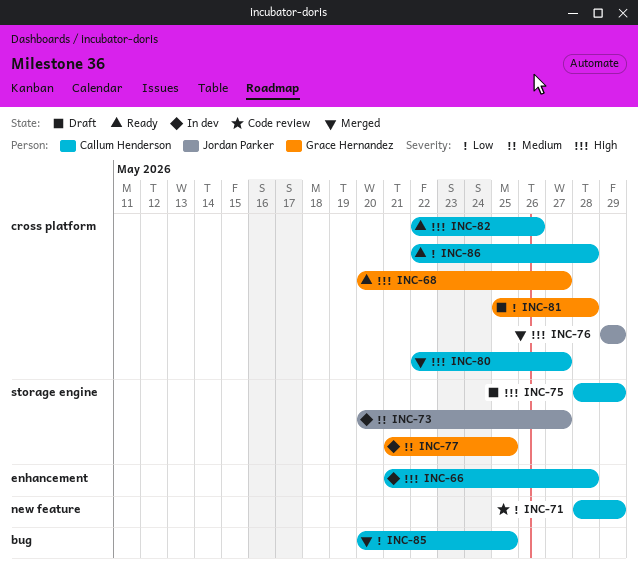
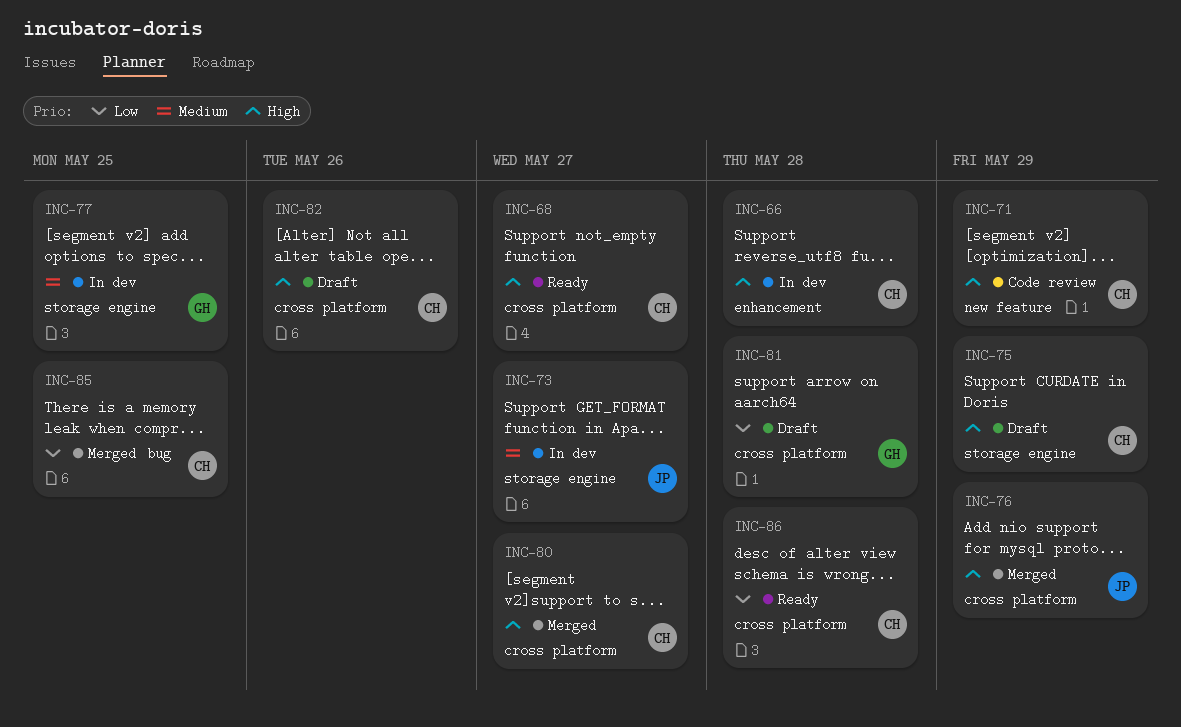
INC-68, owner: Grace Hernandez -> Callum Henderson
INC-71, priority: Low -> High
INC-82, status: Ready -> Draft

